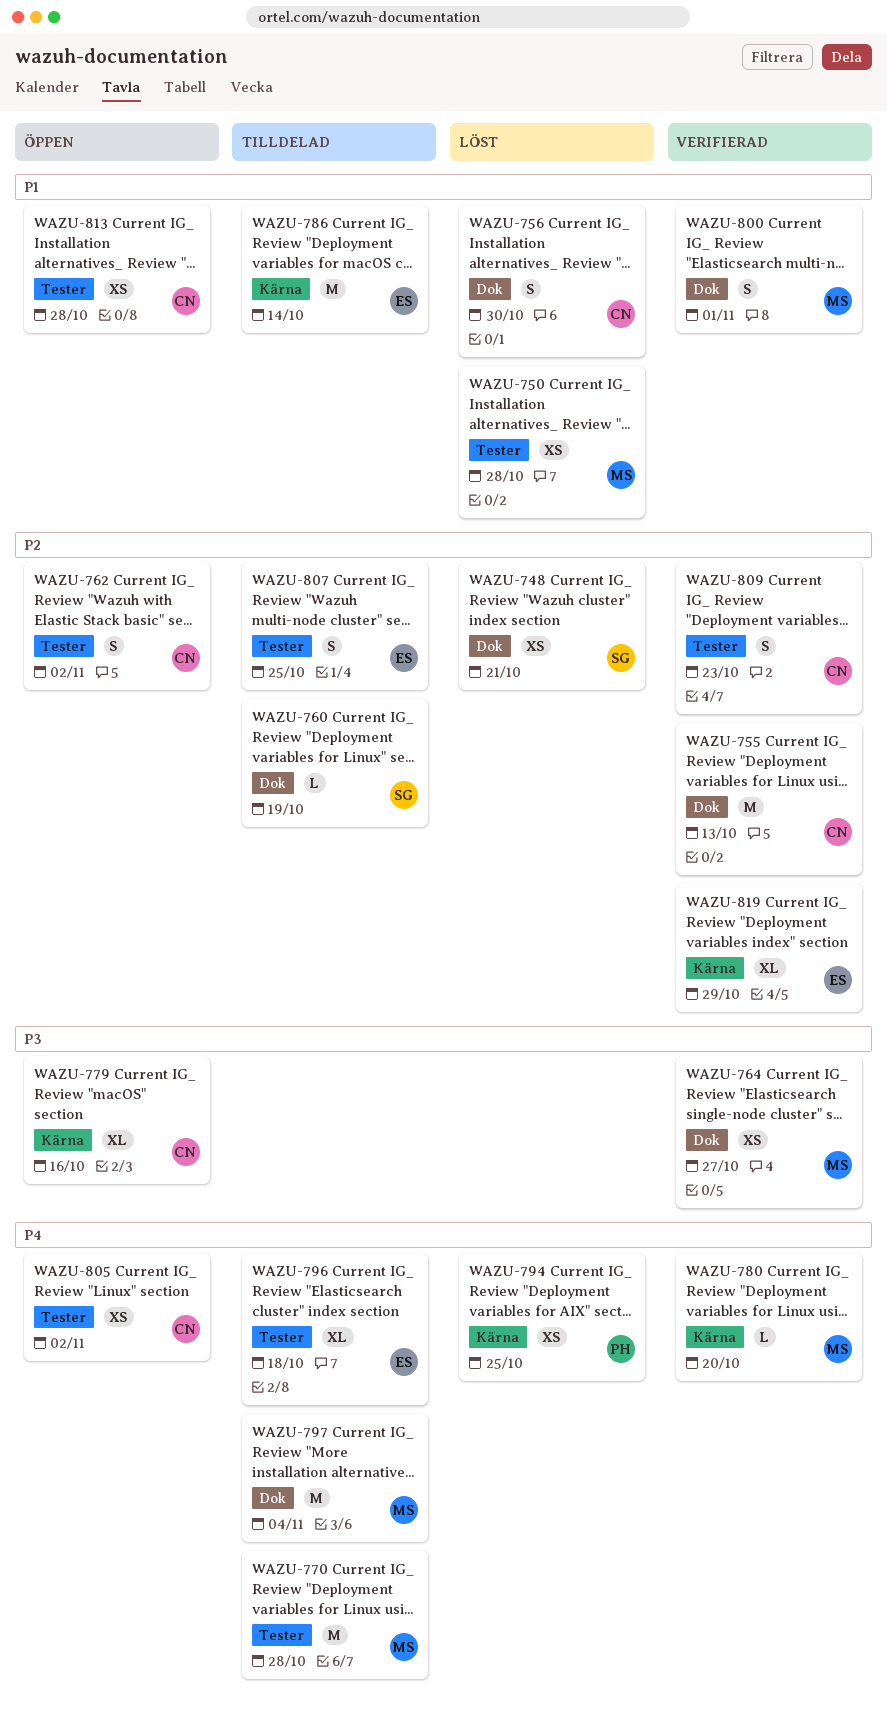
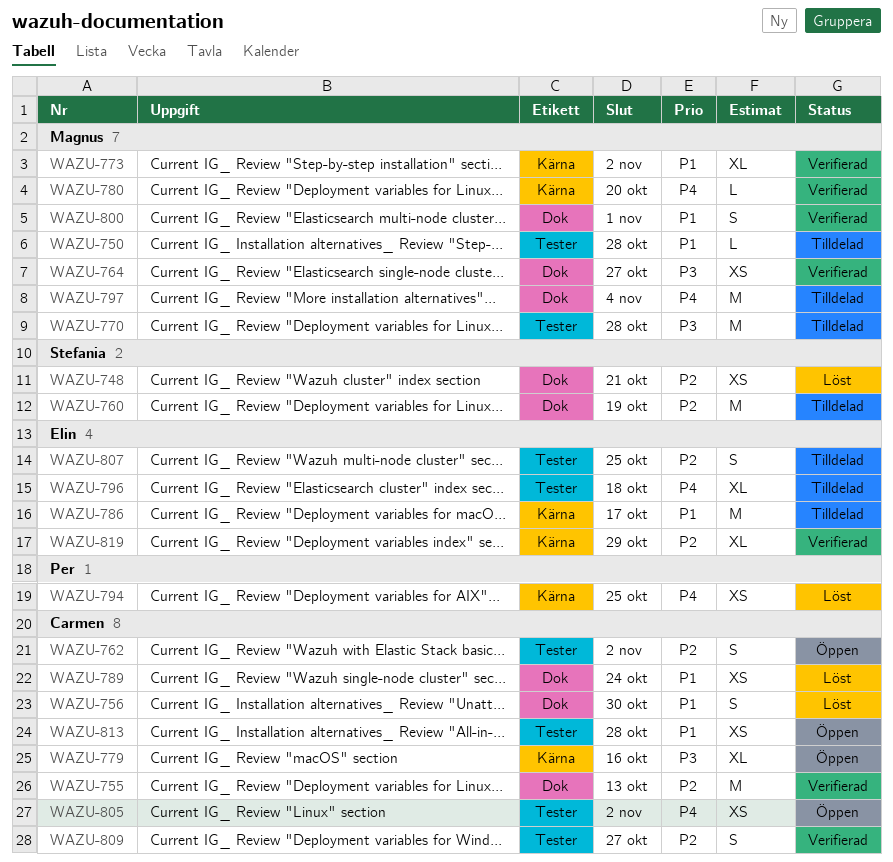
WAZU-750, status: Löst -> Tilldelad
WAZU-750, estimate: XS -> L
WAZU-760, estimate: L -> M
WAZU-770, priority: P4 -> P3
WAZU-773: none -> present
WAZU-786, due: Oct 14 -> Oct 17
WAZU-789: none -> present
WAZU-809, due: Oct 23 -> Oct 27

